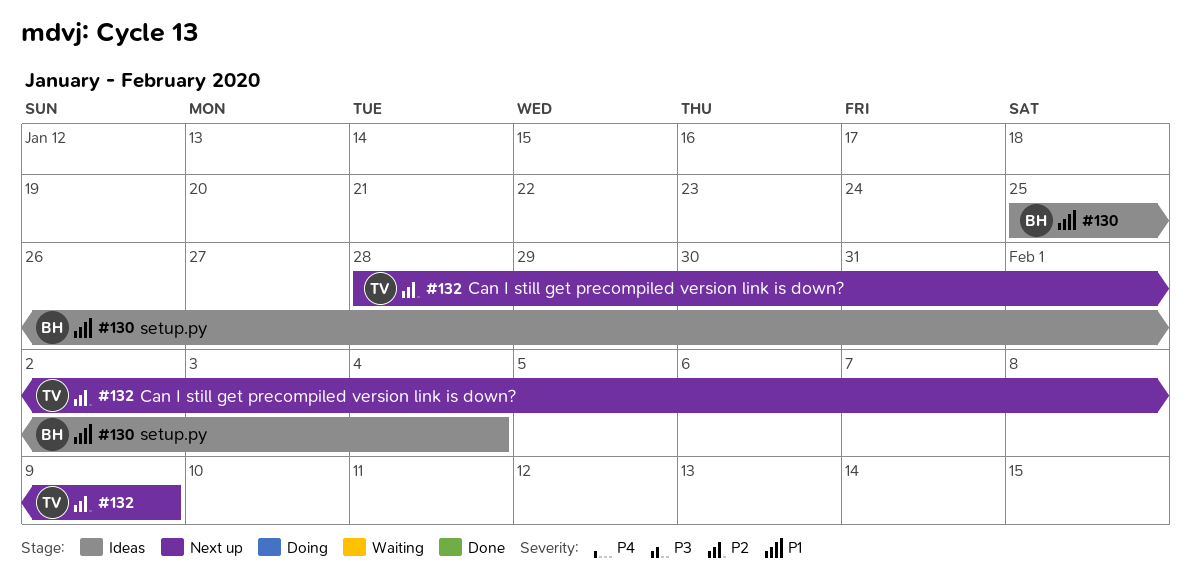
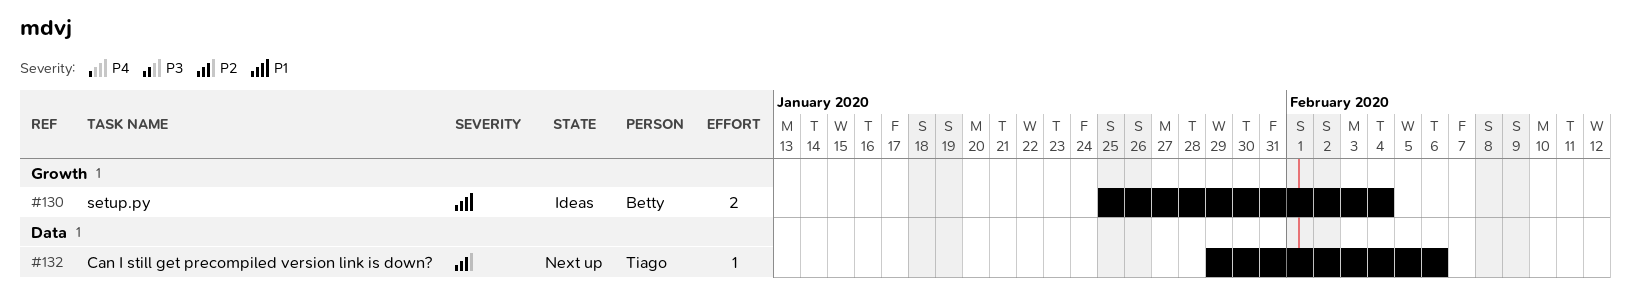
#132, start: Jan 28 -> Jan 29
#132, due: Feb 9 -> Feb 6

